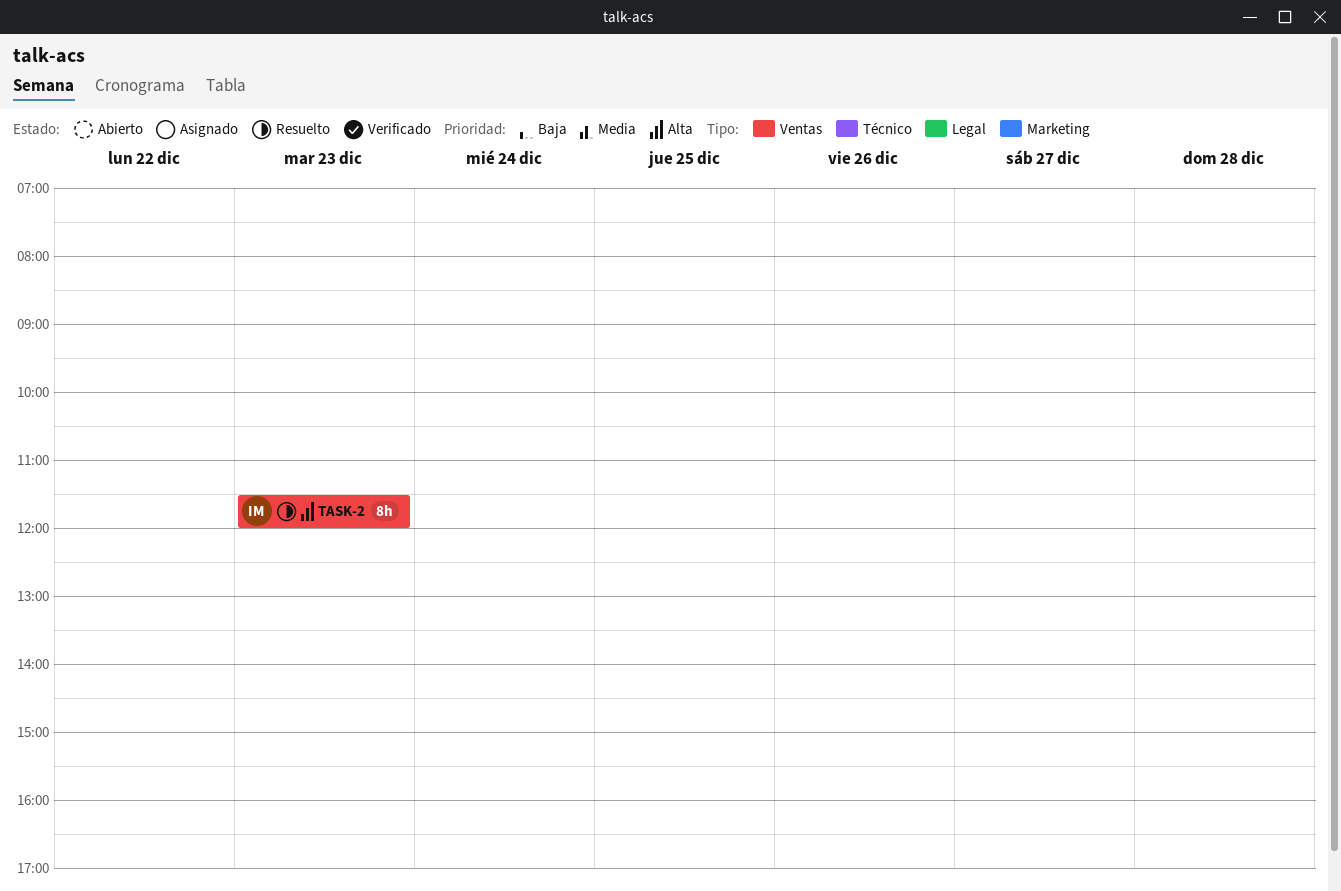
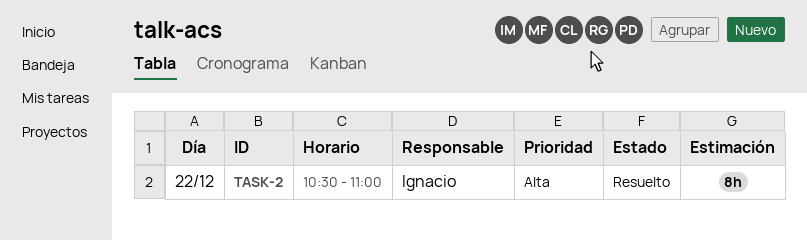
TASK-2, day: Dec 23 -> Dec 22
TASK-2, begins: 11:30 -> 10:30
TASK-2, ends: 12:00 -> 11:00

